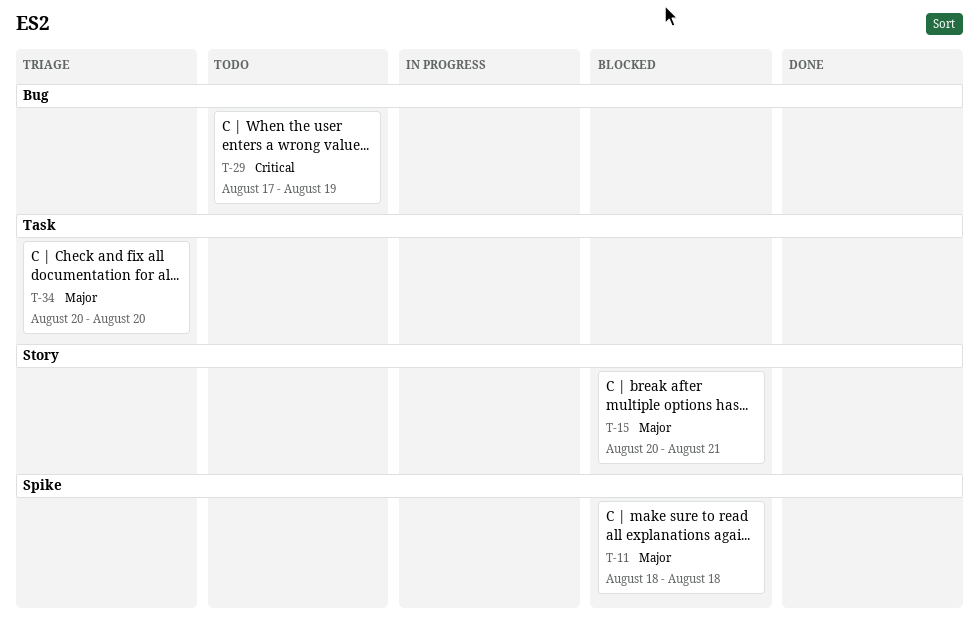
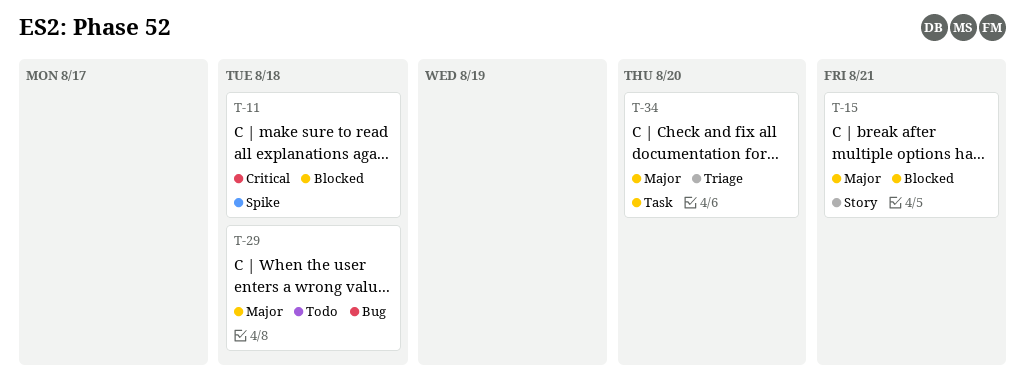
T-11, priority: Major -> Critical
T-29, priority: Critical -> Major
T-29, due: Aug 19 -> Aug 18

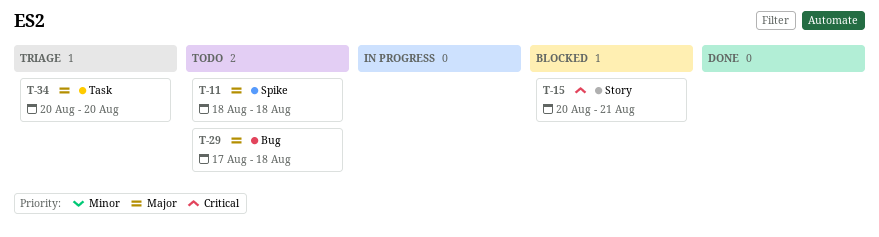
T-11, status: Blocked -> Todo
T-11, priority: Critical -> Major
T-15, priority: Major -> Critical

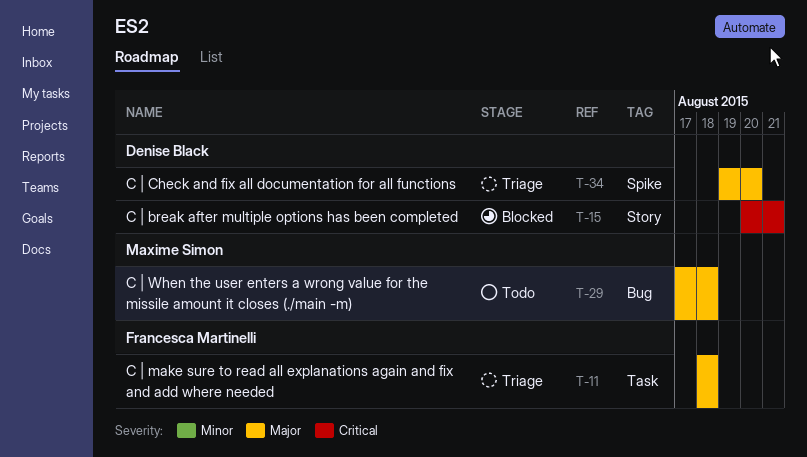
T-11, status: Todo -> Triage
T-11, label: Spike -> Task
T-34, label: Task -> Spike
T-34, start: Aug 20 -> Aug 19

